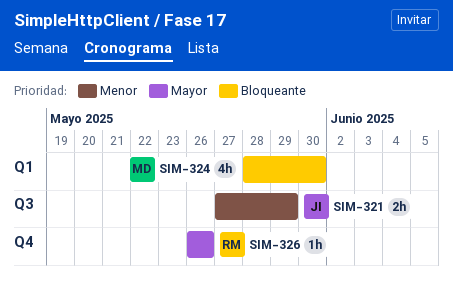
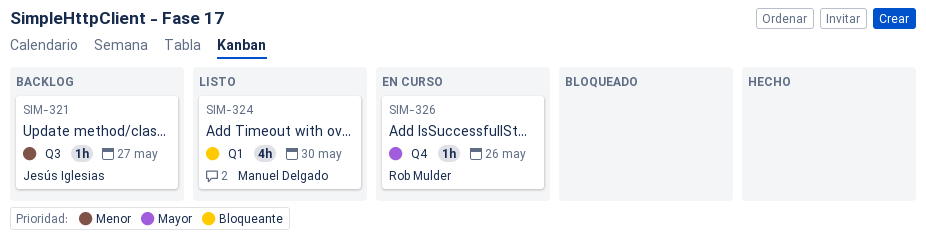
SIM-321, estimate: 2h -> 1h
SIM-321, due: May 29 -> May 27

